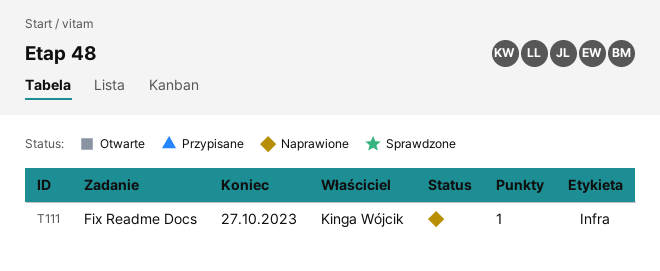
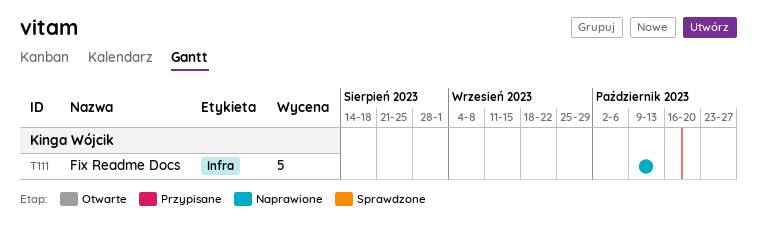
T111, estimate: 1 -> 5
T111, due: Oct 27 -> Oct 13

